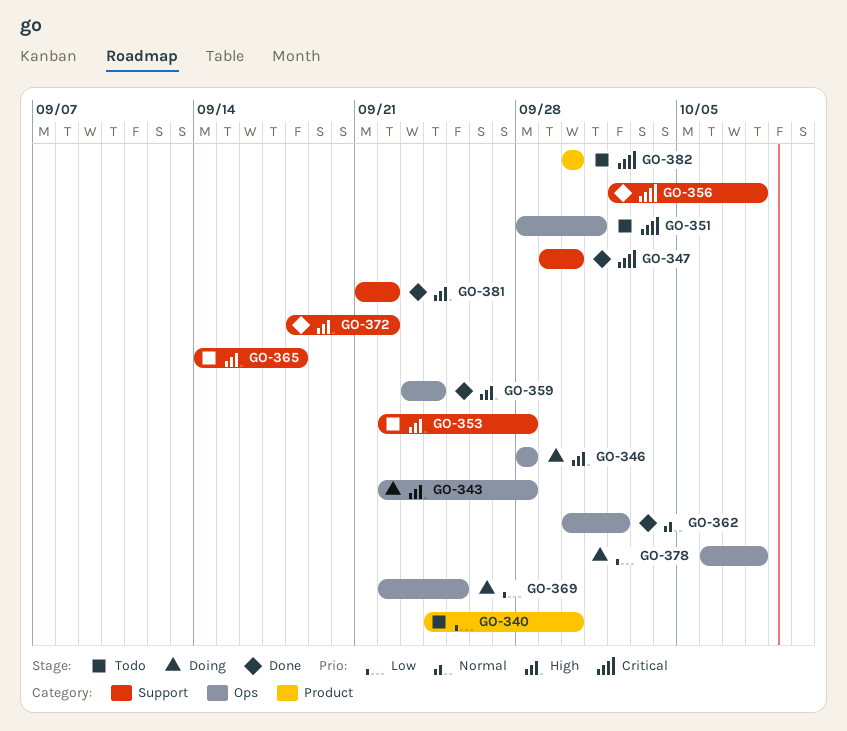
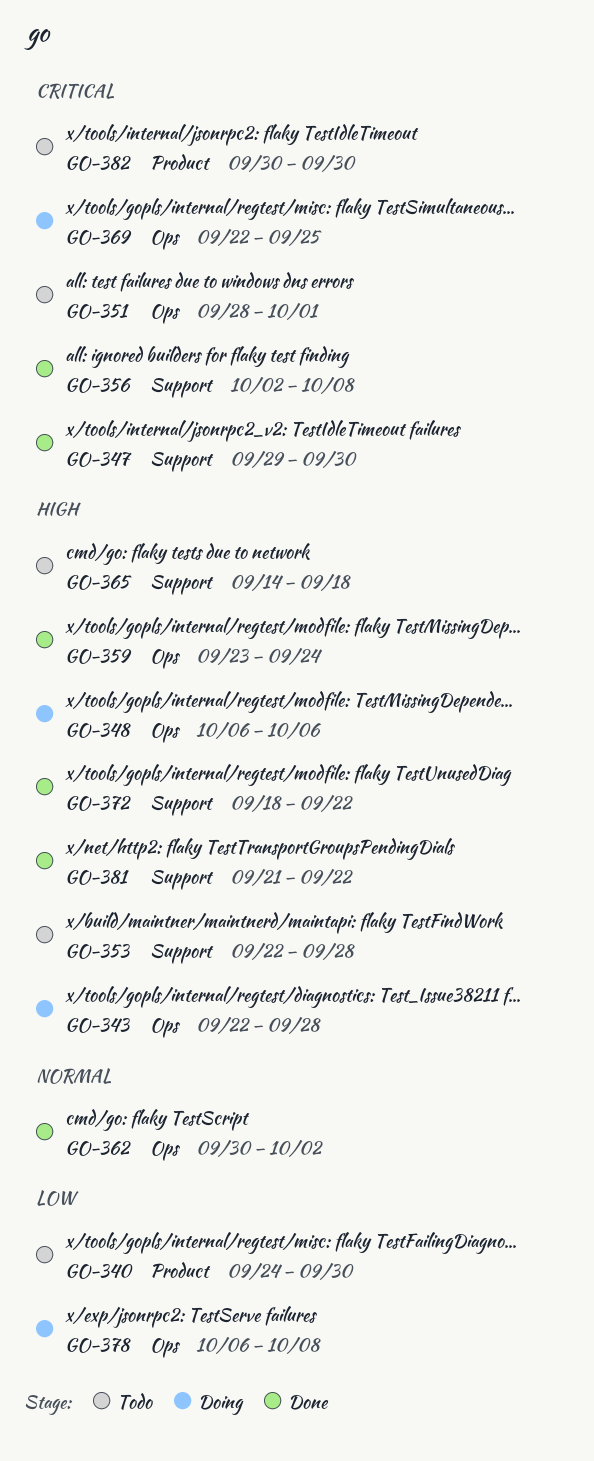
GO-346: present -> none
GO-348: none -> present
GO-369, priority: Low -> Critical

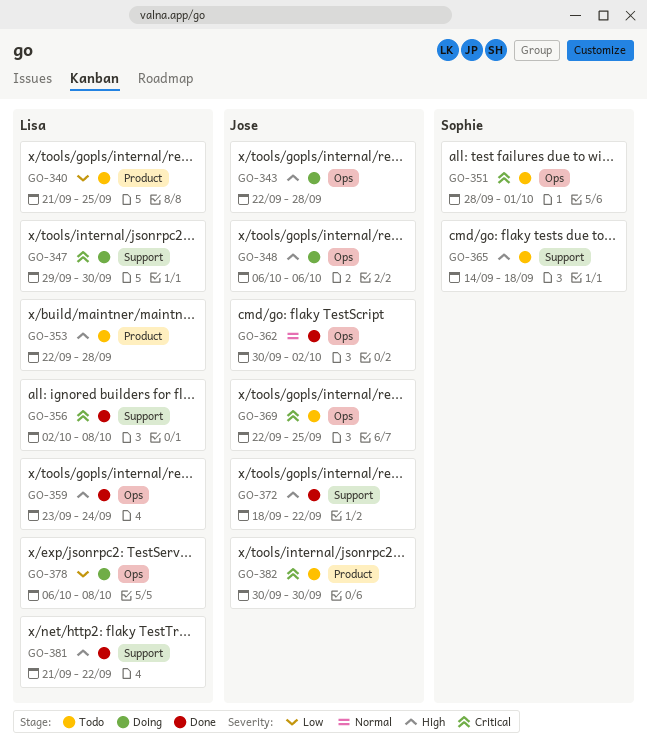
GO-340, start: Sep 24 -> Sep 21
GO-340, due: Sep 30 -> Sep 25
GO-347, status: Done -> Doing
GO-353, label: Support -> Product
GO-369, status: Doing -> Todo

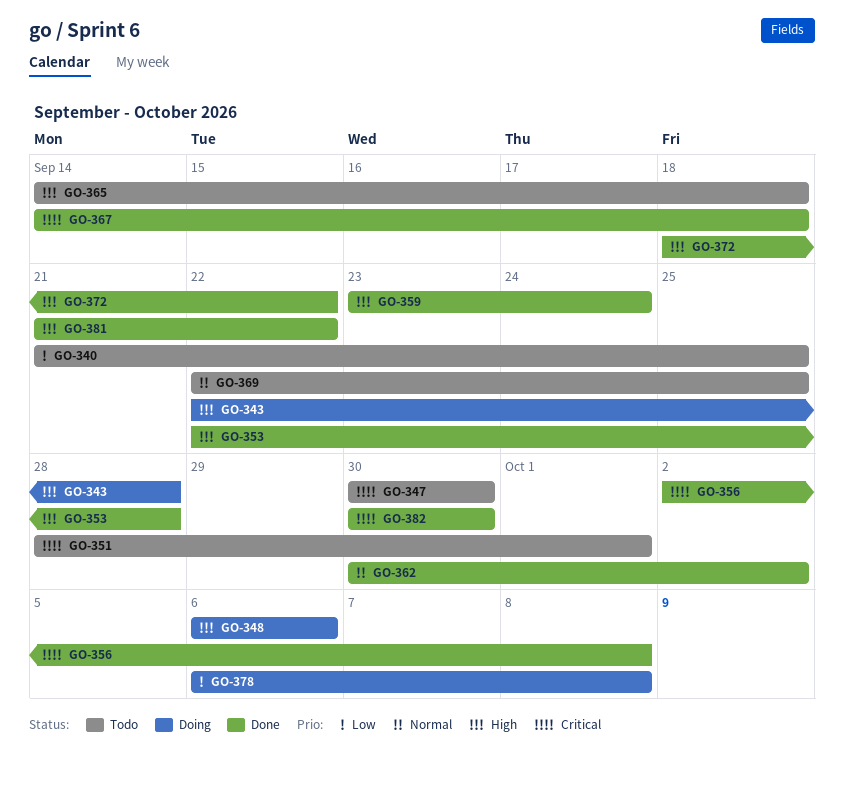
GO-347, status: Doing -> Todo
GO-347, start: Sep 29 -> Sep 30
GO-353, status: Todo -> Done
GO-367: none -> present
GO-369, priority: Critical -> Normal
GO-382, status: Todo -> Done

